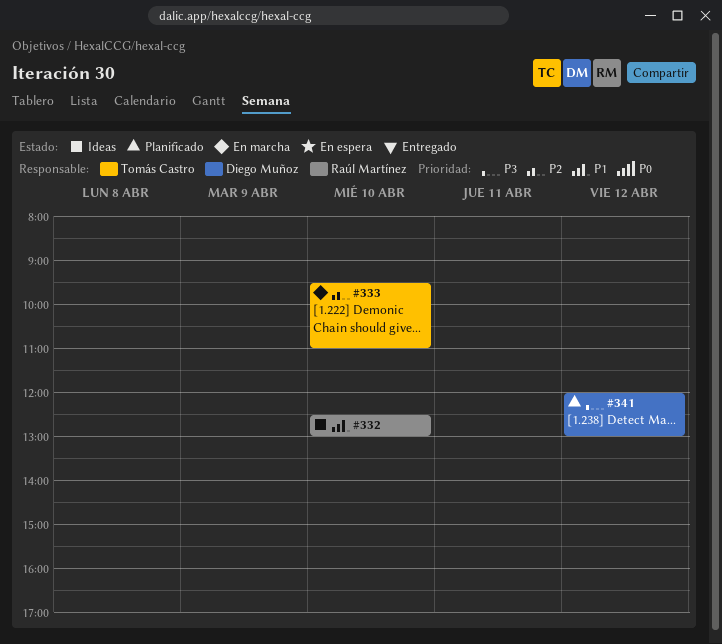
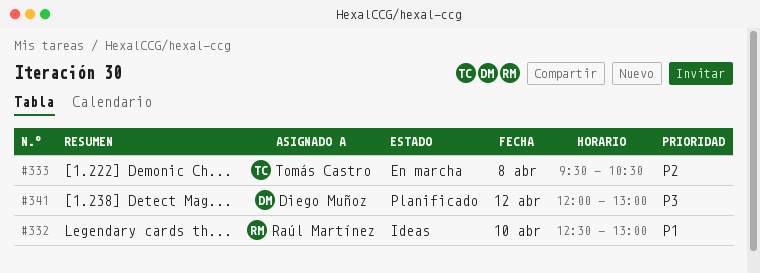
#333, day: Apr 10 -> Apr 8
#333, ends: 11:00 -> 10:30

